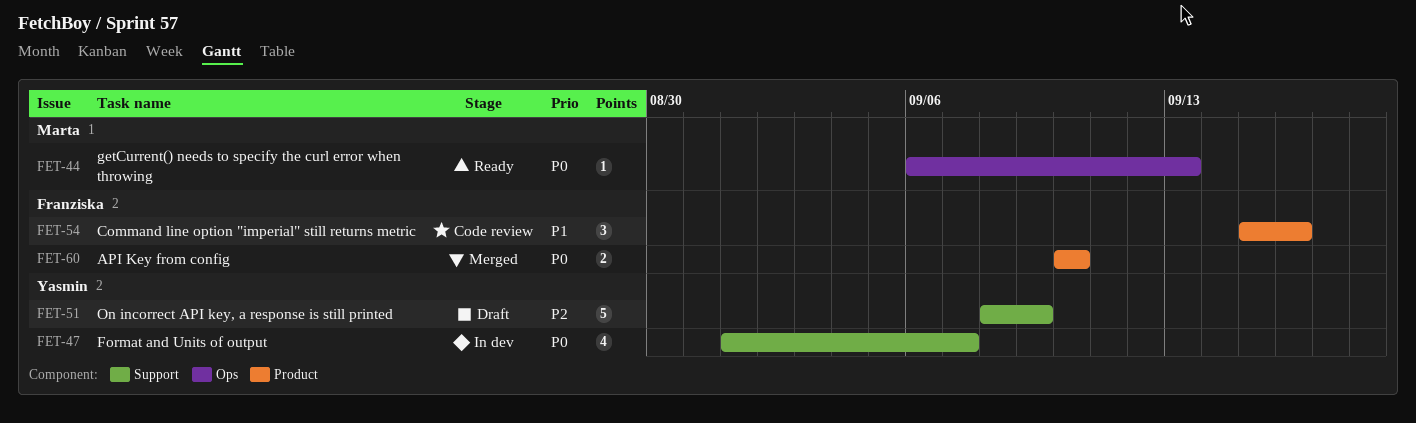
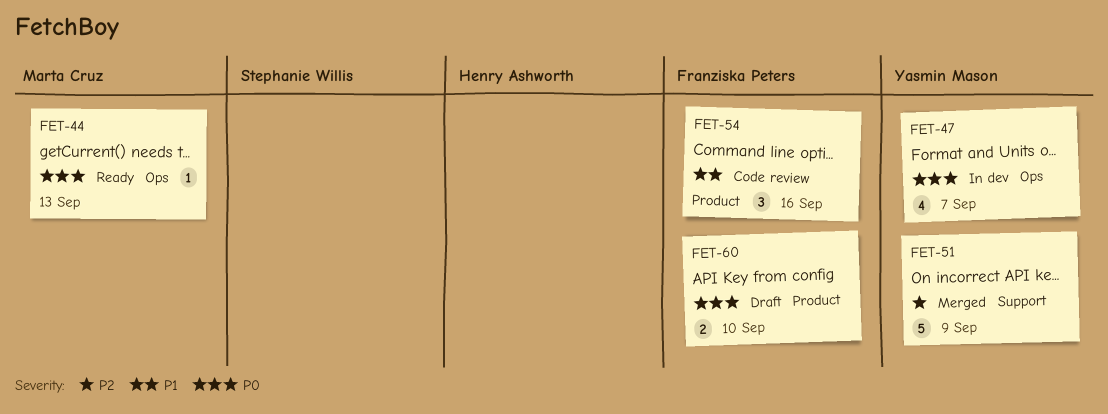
FET-47, label: Support -> Ops
FET-51, status: Draft -> Merged
FET-60, status: Merged -> Draft

